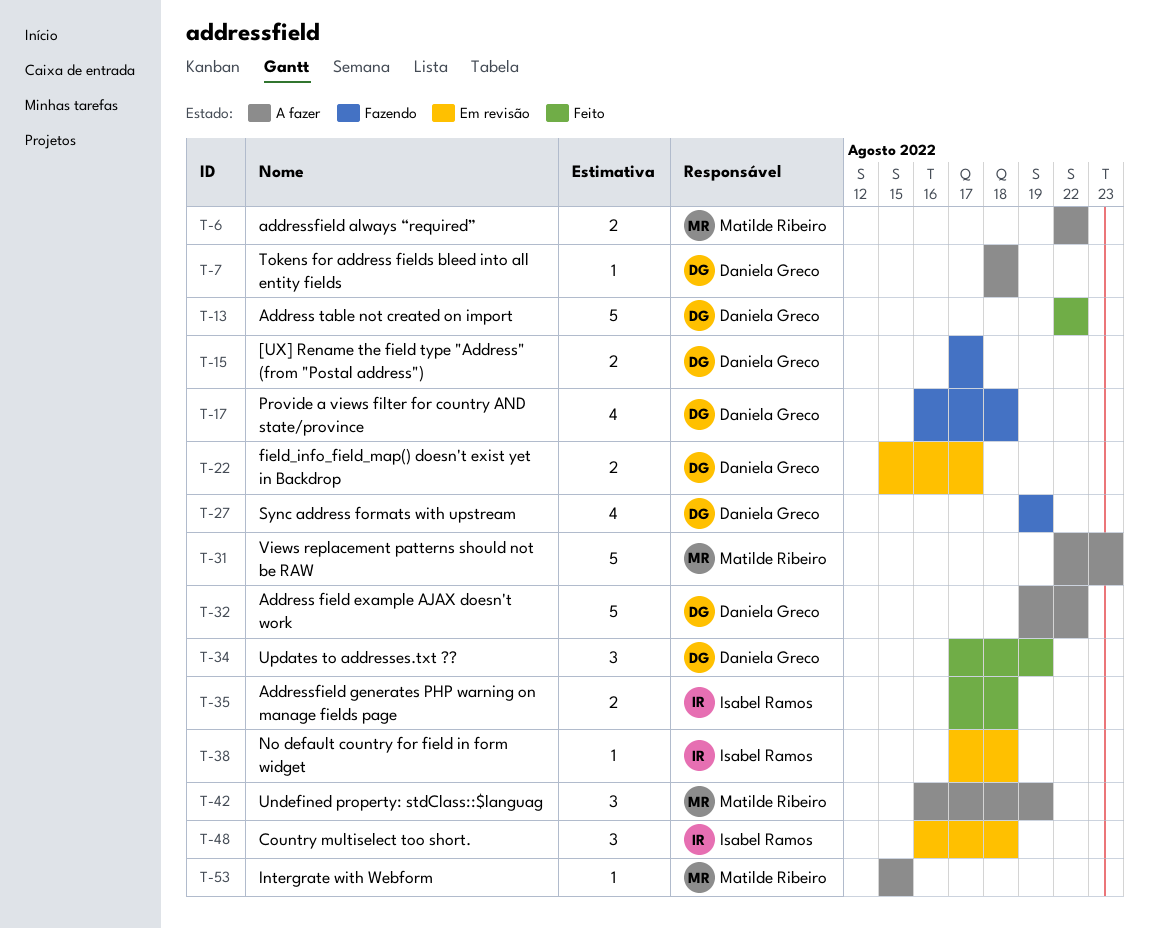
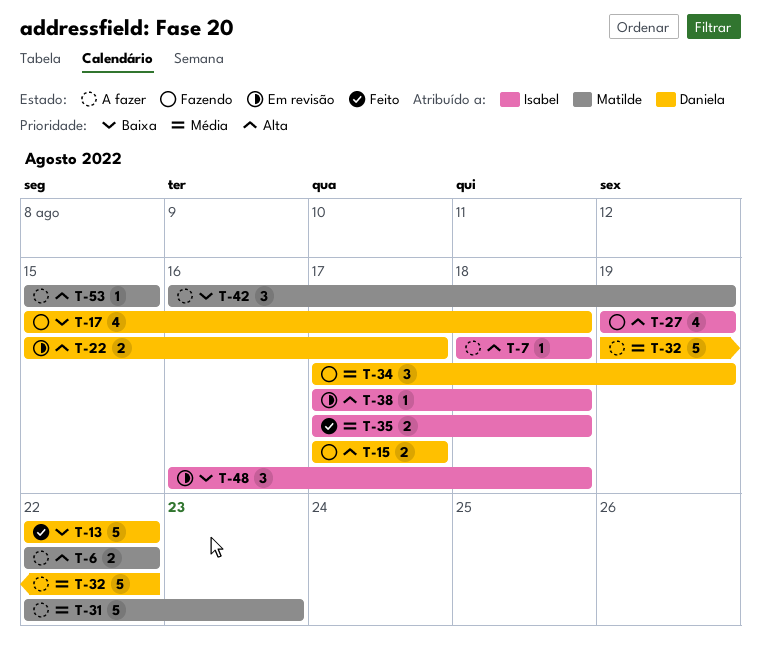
T-7, owner: Daniela Greco -> Isabel Ramos
T-17, start: Aug 16 -> Aug 15
T-27, owner: Daniela Greco -> Isabel Ramos
T-34, status: Feito -> Fazendo

